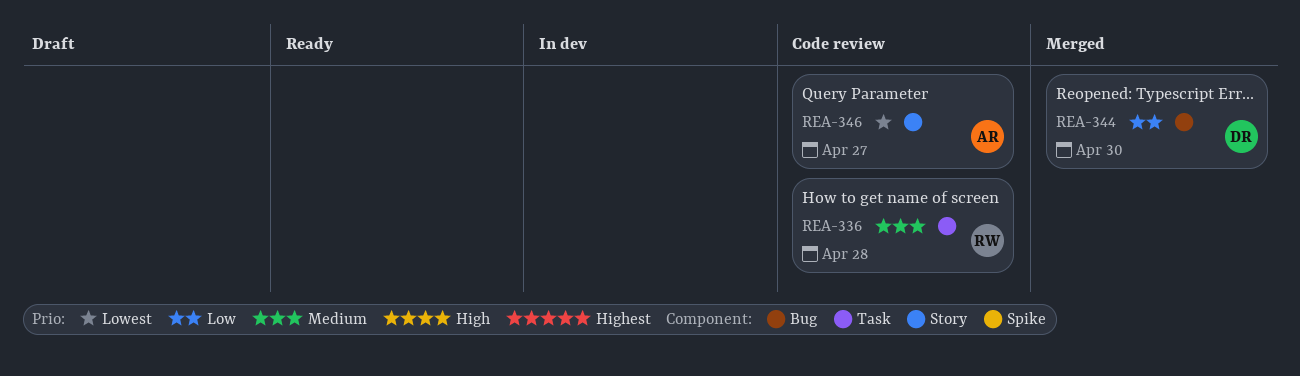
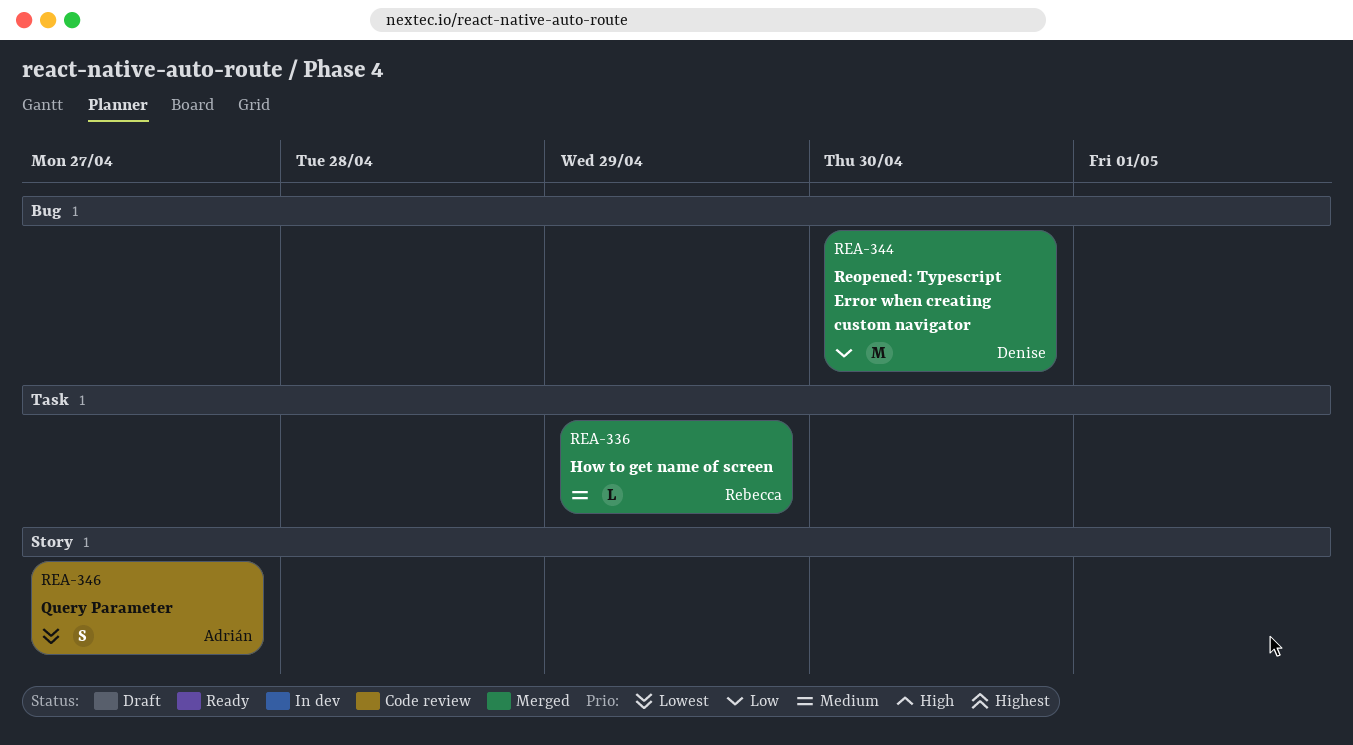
REA-336, status: Code review -> Merged
REA-336, due: Apr 28 -> Apr 29

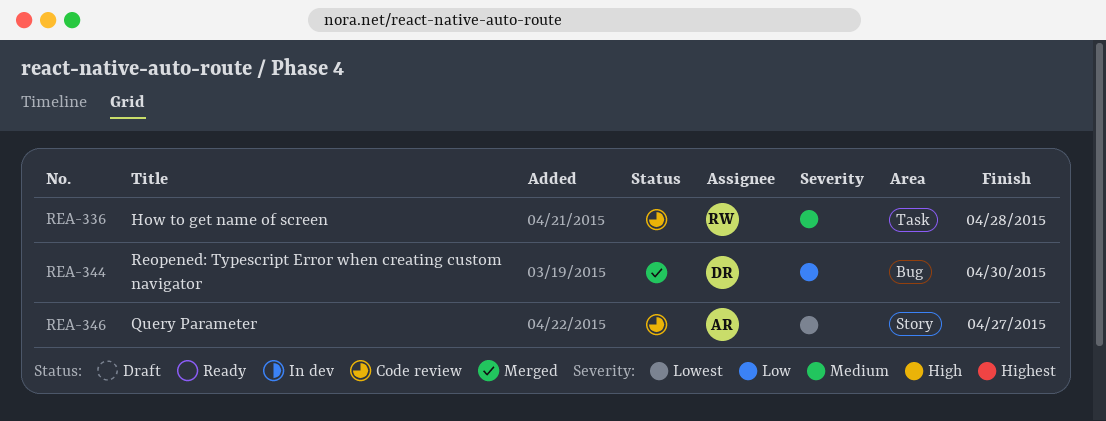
REA-336, status: Merged -> Code review
REA-336, due: Apr 29 -> Apr 28

